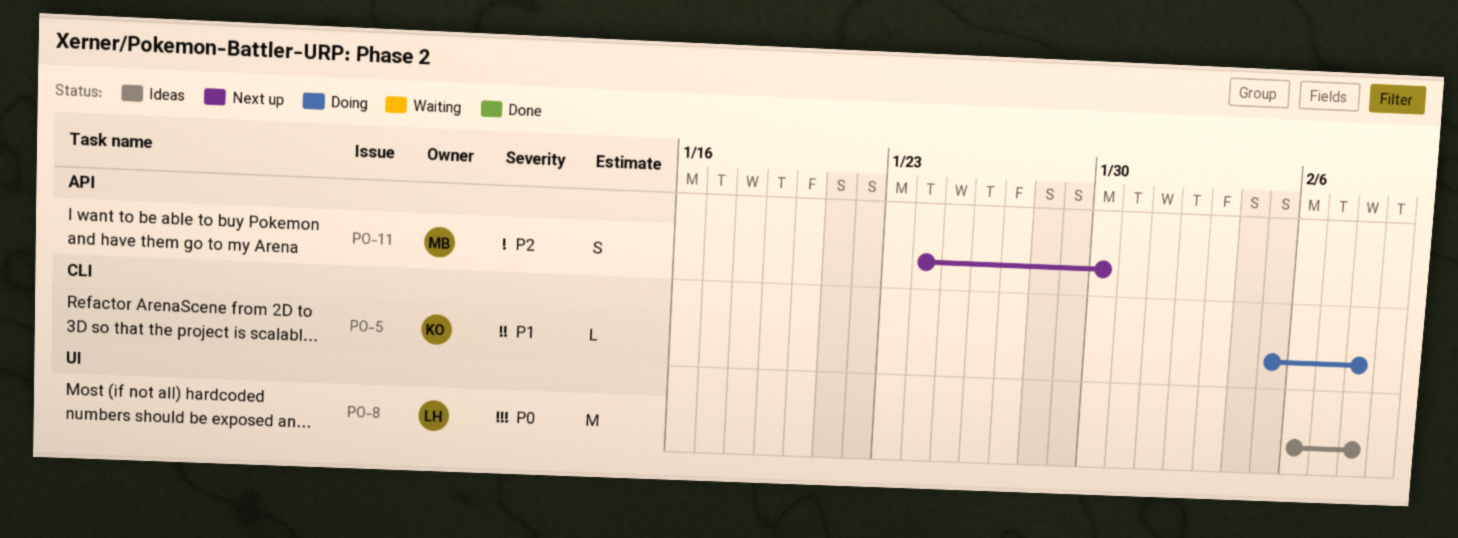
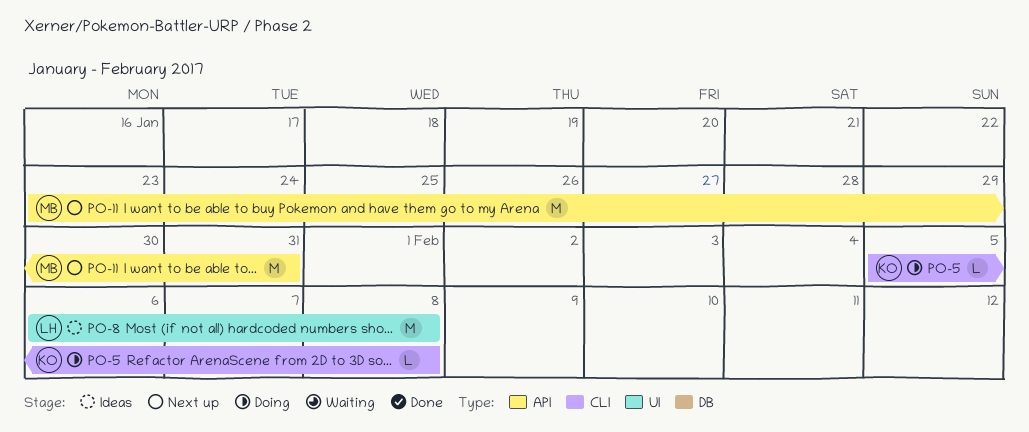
PO-11, estimate: S -> M
PO-11, start: Jan 24 -> Jan 23
PO-11, due: Jan 30 -> Jan 31

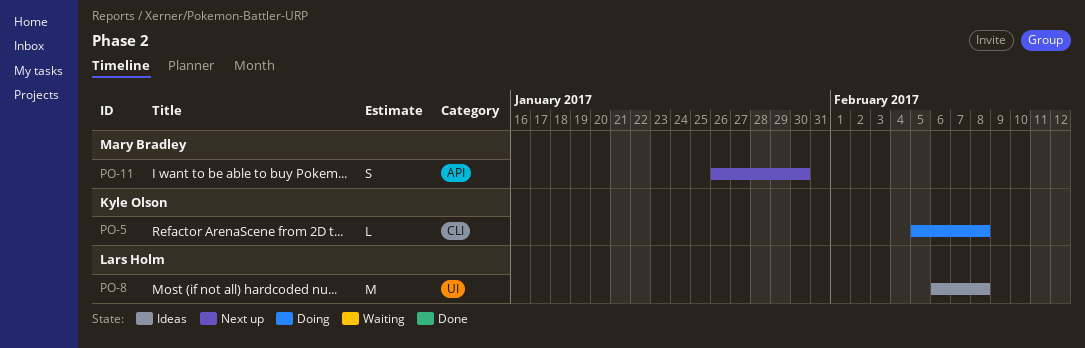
PO-11, estimate: M -> S
PO-11, start: Jan 23 -> Jan 26
PO-11, due: Jan 31 -> Jan 30

